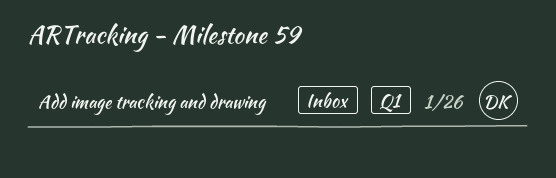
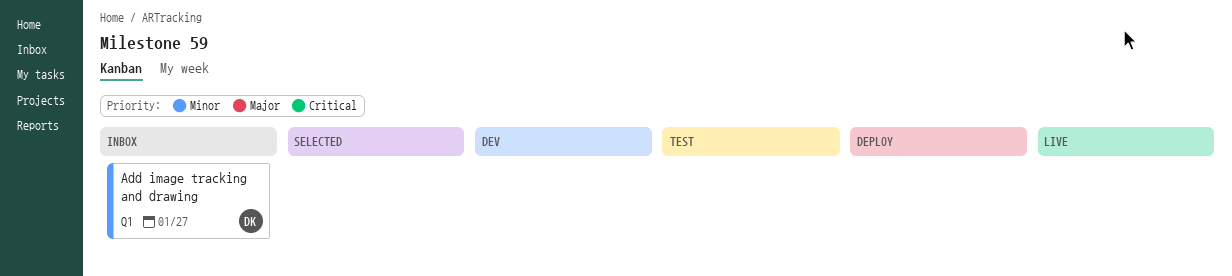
Add image tracking and drawing, due: Jan 26 -> Jan 27

